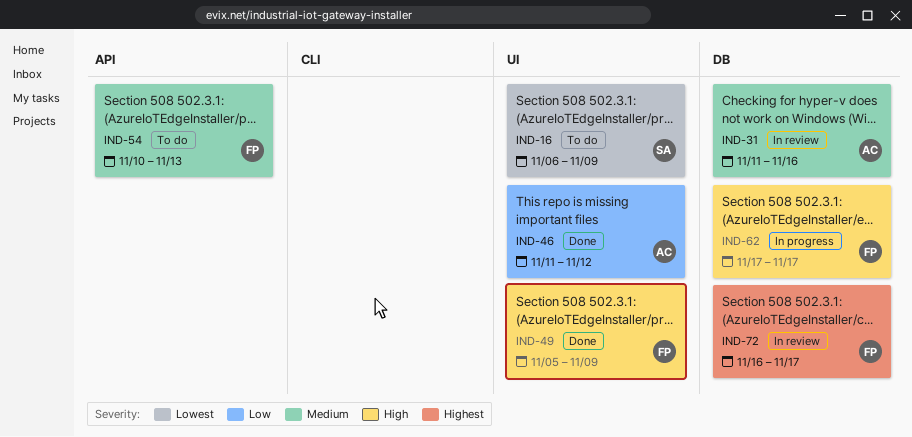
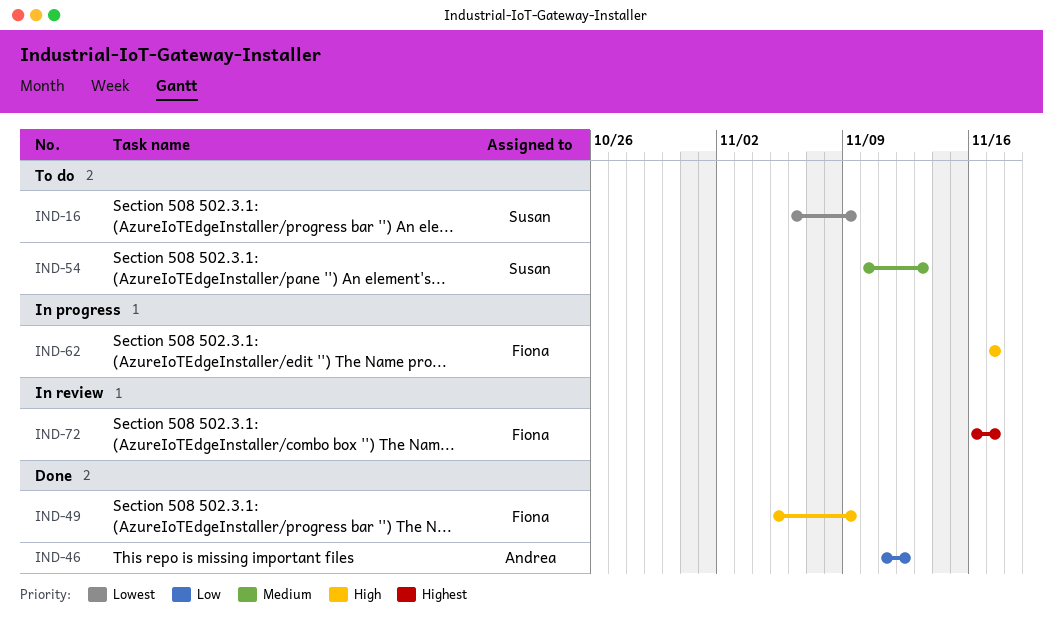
IND-31: present -> none
IND-54, owner: Fiona -> Susan

